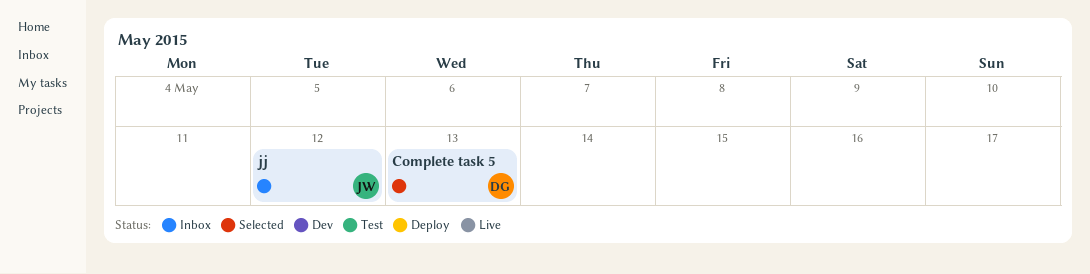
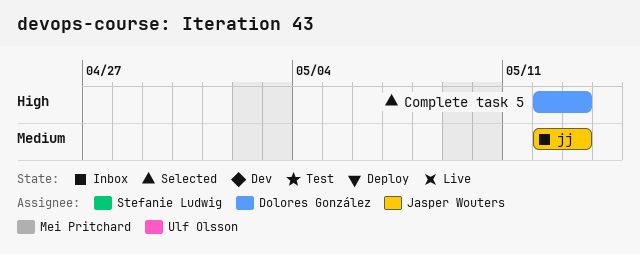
jj, due: May 12 -> May 13

